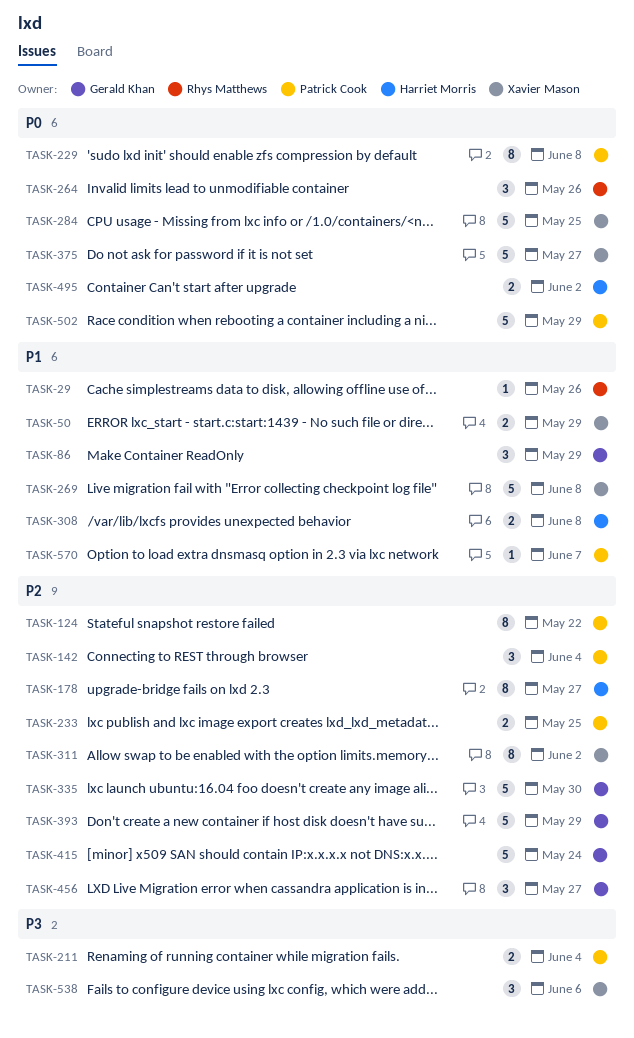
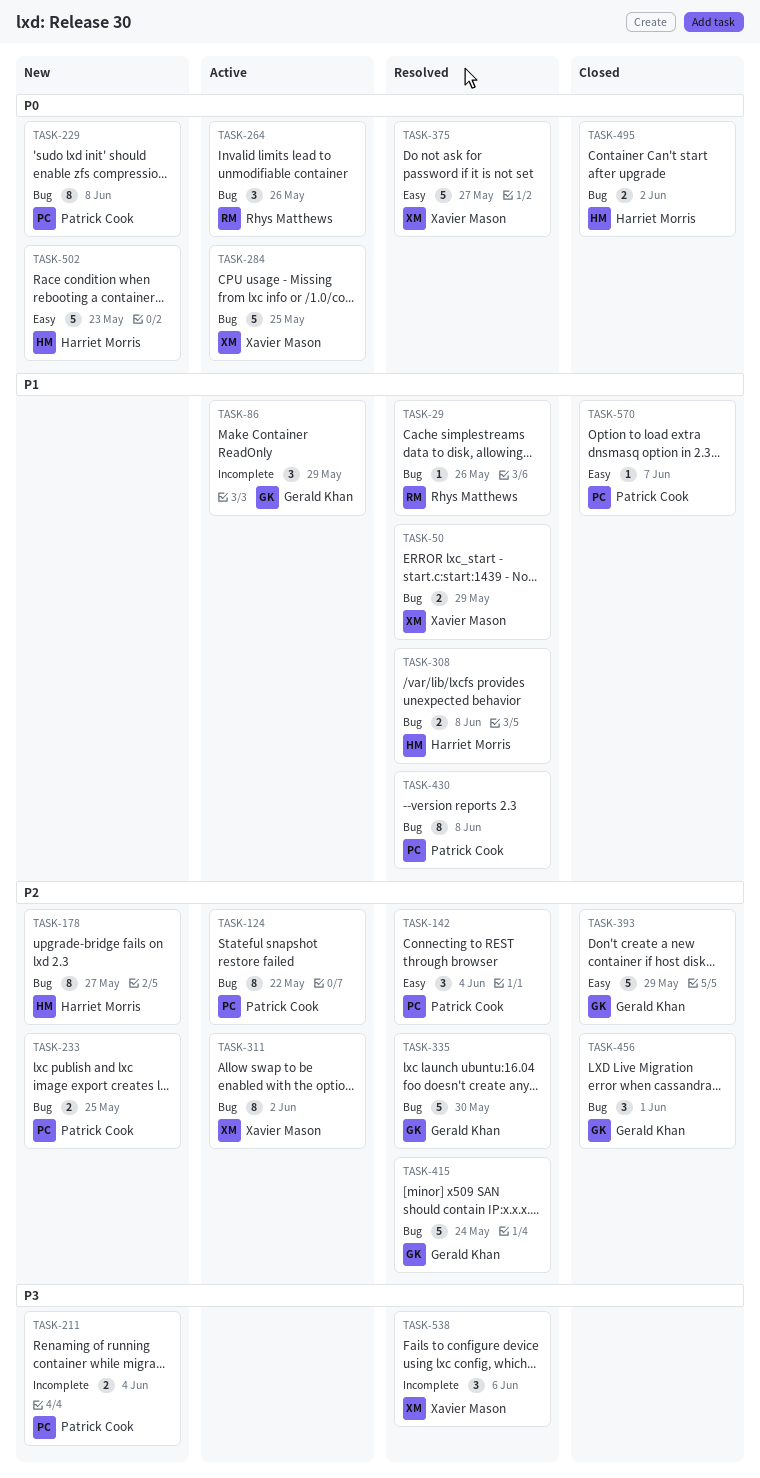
TASK-269: present -> none
TASK-430: none -> present
TASK-456, due: May 27 -> Jun 1
TASK-502, owner: Patrick Cook -> Harriet Morris
TASK-502, due: May 29 -> May 23

